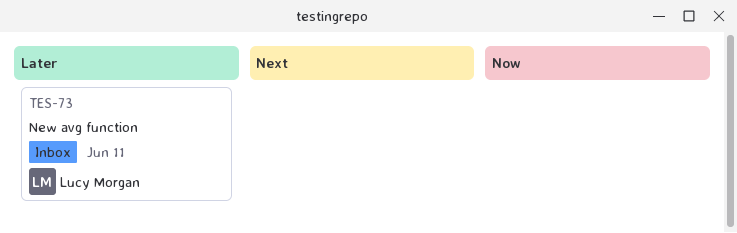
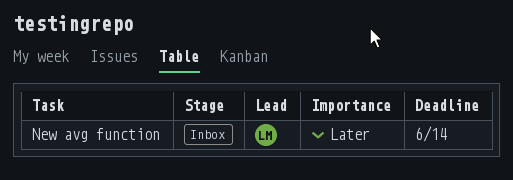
New avg function, due: Jun 11 -> Jun 14

